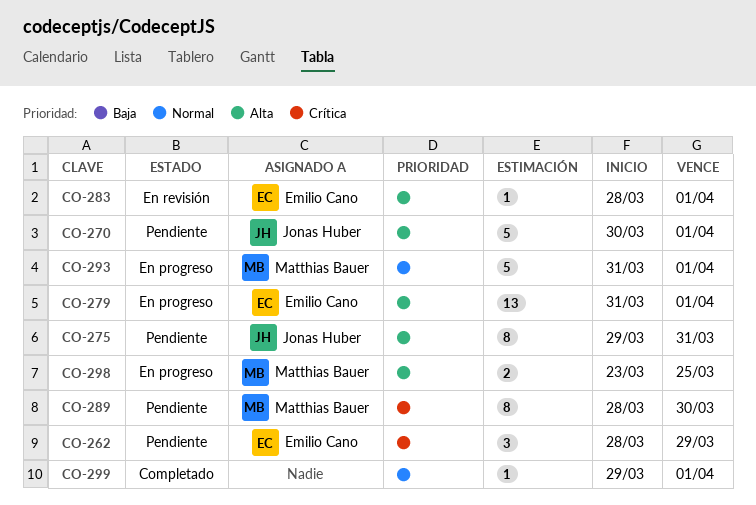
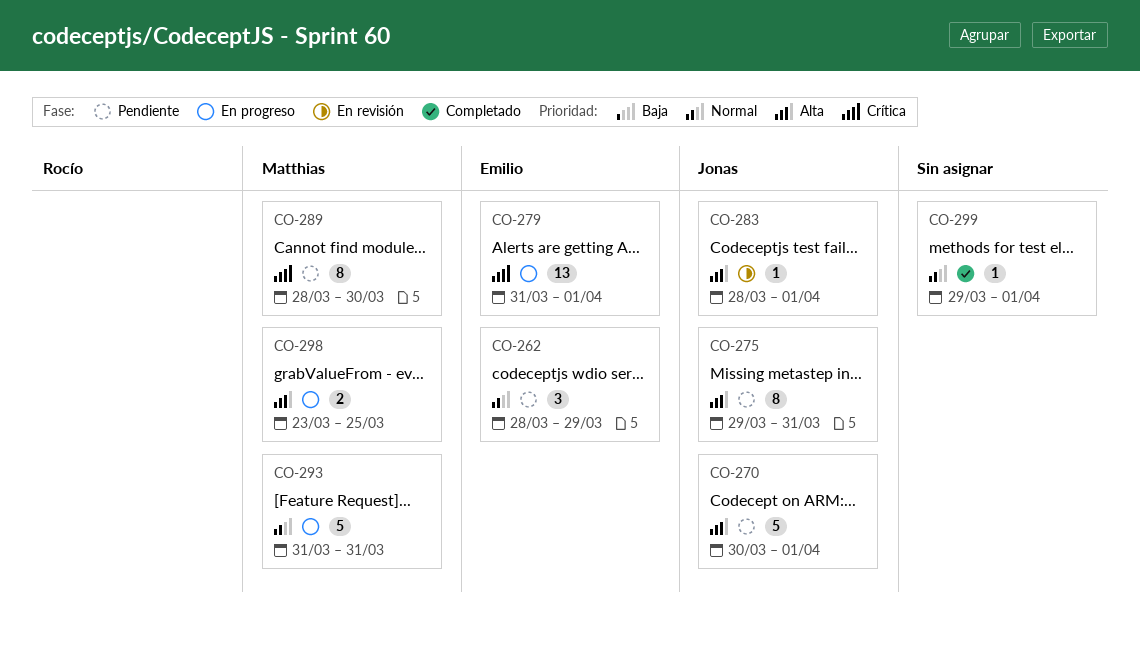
CO-262, priority: Crítica -> Normal
CO-279, priority: Alta -> Crítica
CO-283, owner: Emilio Cano -> Jonas Huber
CO-293, due: Apr 1 -> Mar 31

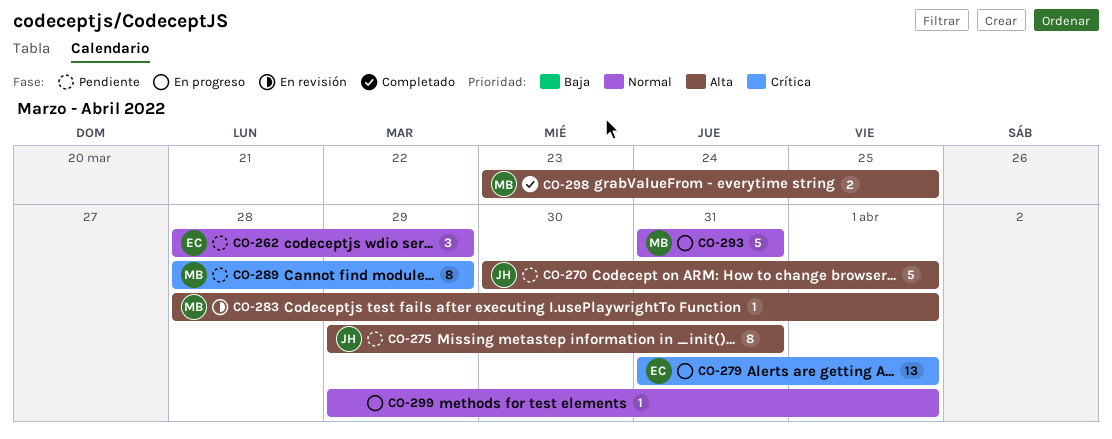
CO-283, owner: Jonas -> Matthias
CO-289, due: Mar 30 -> Mar 29
CO-298, status: En progreso -> Completado
CO-299, status: Completado -> En progreso

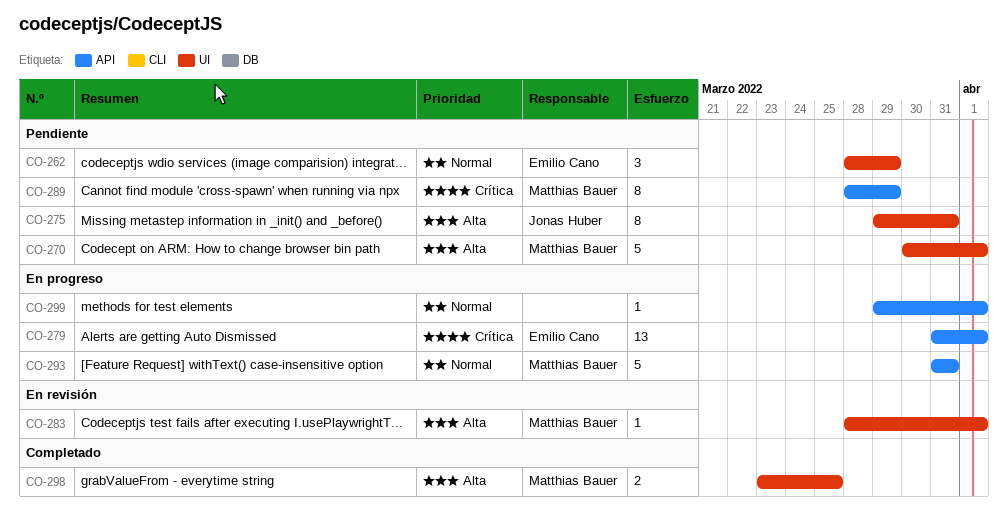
CO-270, owner: Jonas Huber -> Matthias Bauer

